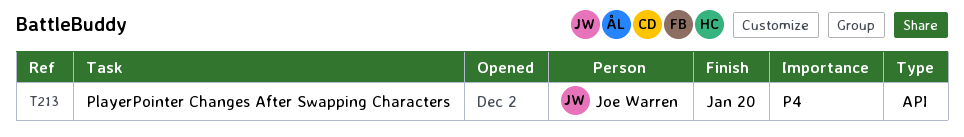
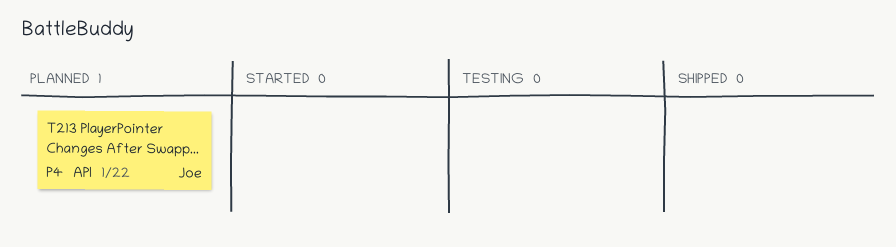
T213, due: Jan 20 -> Jan 22

